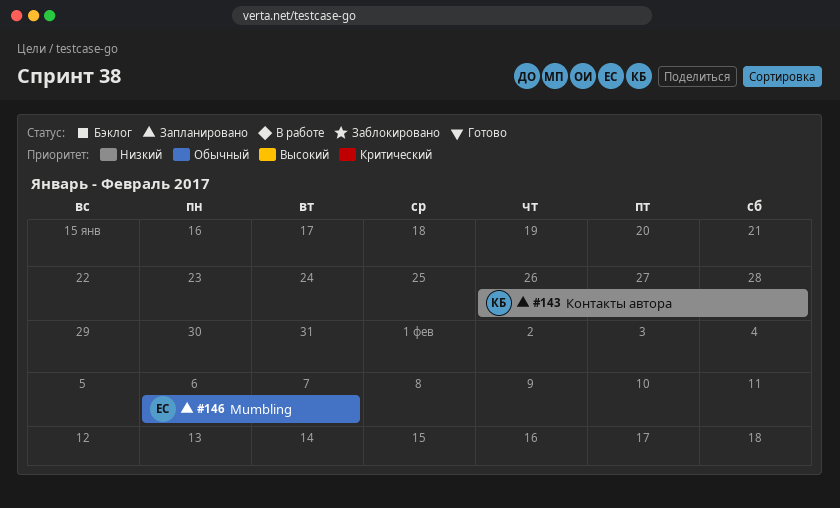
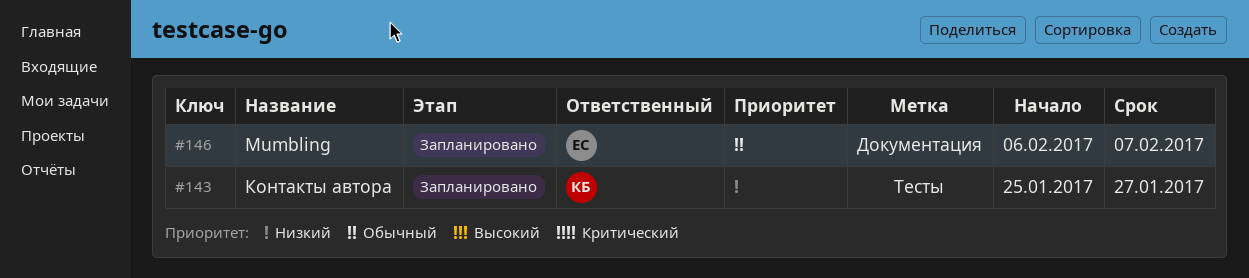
#143, start: Jan 26 -> Jan 25
#143, due: Jan 28 -> Jan 27

